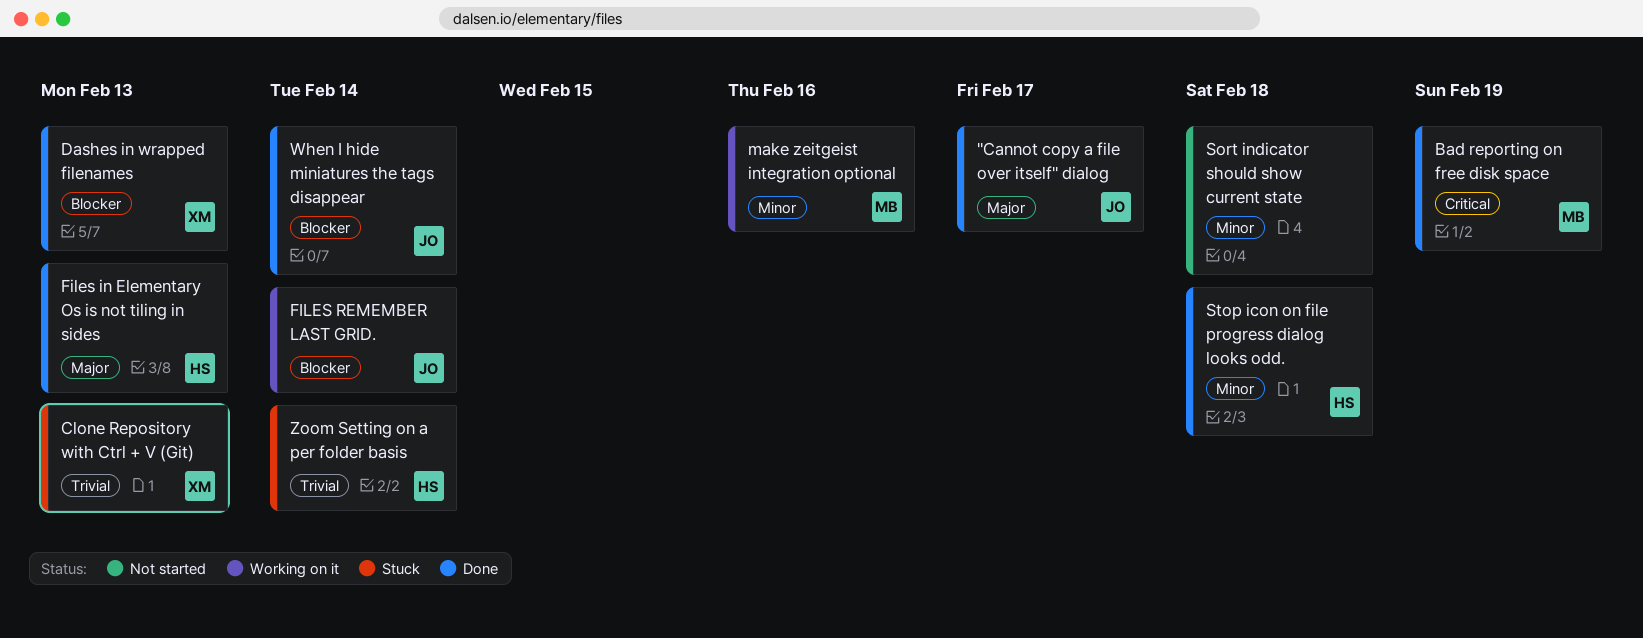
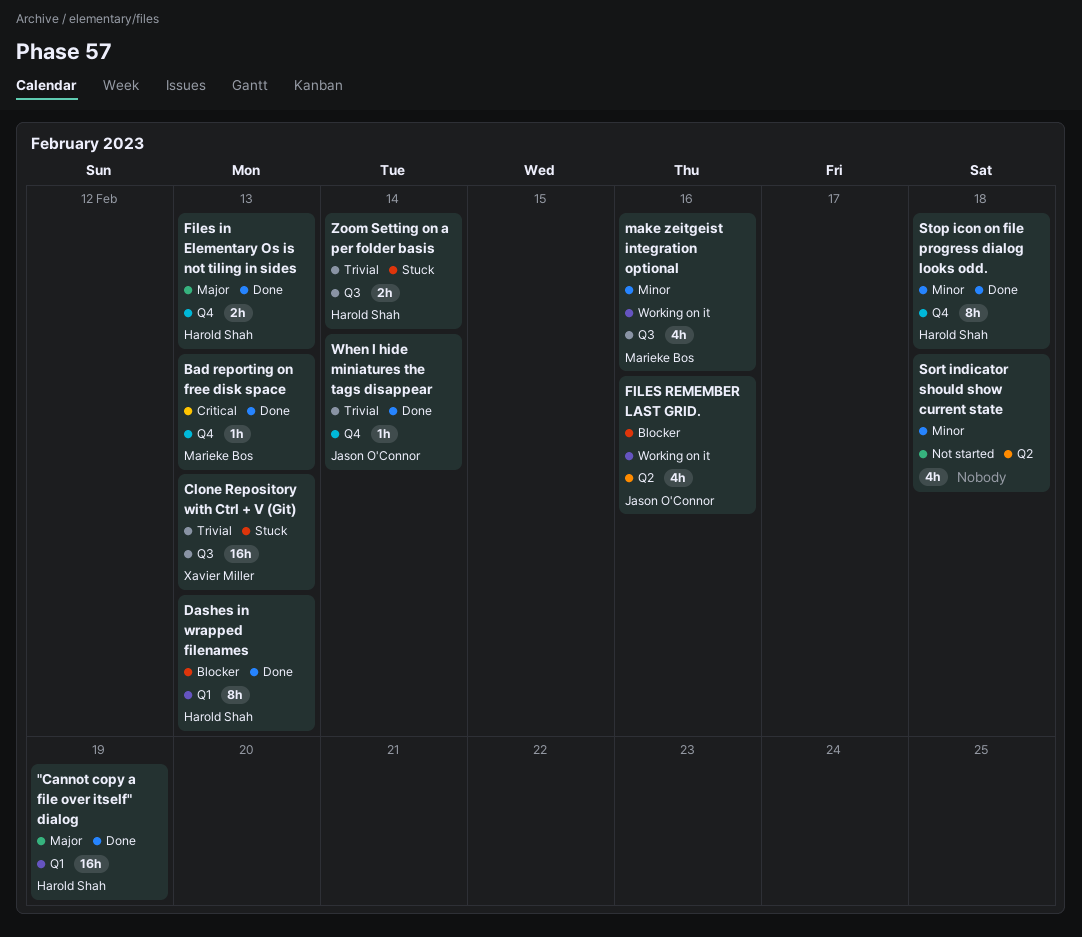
"Cannot copy a file over itself" dialog, owner: Jason O'Connor -> Harold Shah
"Cannot copy a file over itself" dialog, due: Feb 17 -> Feb 19
Bad reporting on free disk space, due: Feb 19 -> Feb 13
Dashes in wrapped filenames, owner: Xavier Miller -> Harold Shah
FILES REMEMBER LAST GRID., due: Feb 14 -> Feb 16
When I hide miniatures the tags disappear, priority: Blocker -> Trivial

